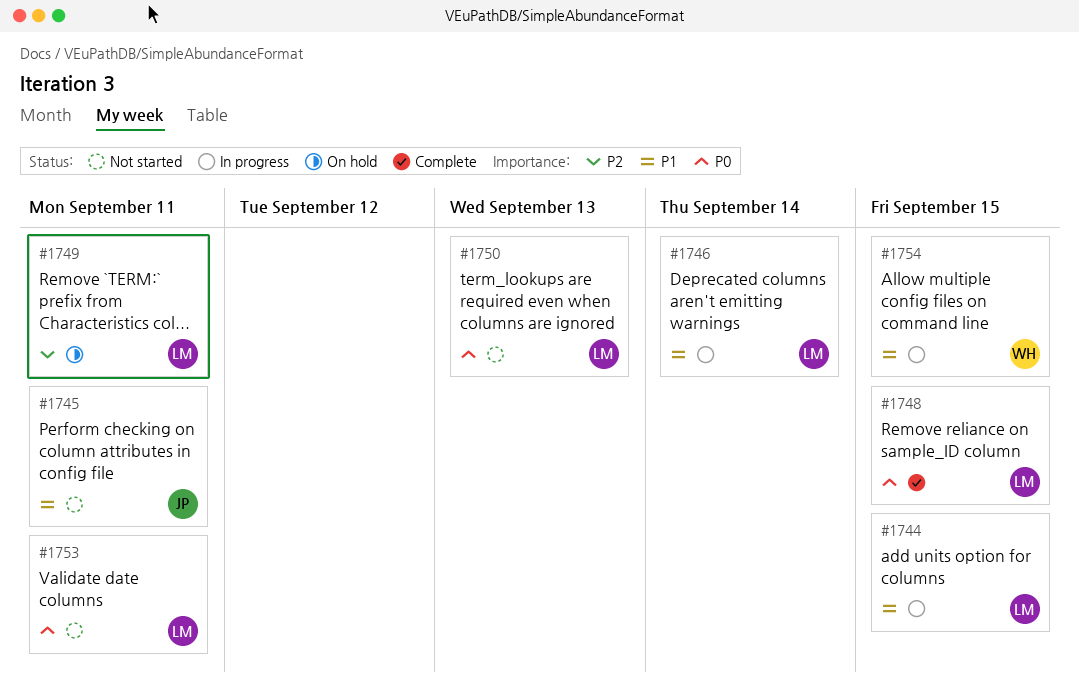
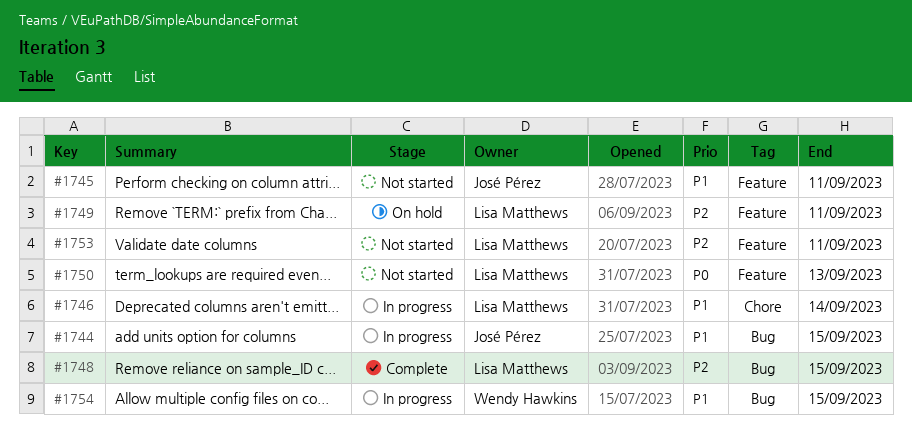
#1744, owner: Lisa Matthews -> José Pérez
#1748, priority: P0 -> P2
#1753, priority: P0 -> P2

